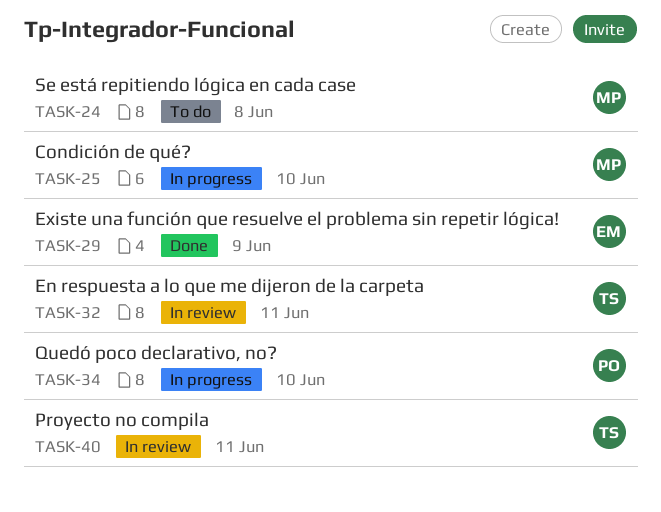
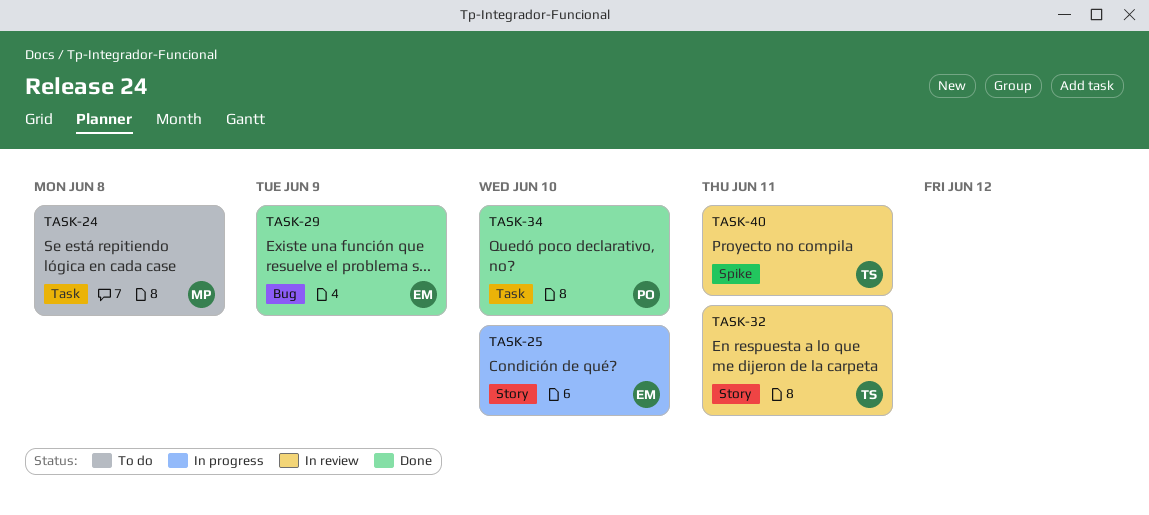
TASK-25, owner: MP -> EM
TASK-34, status: In progress -> Done

